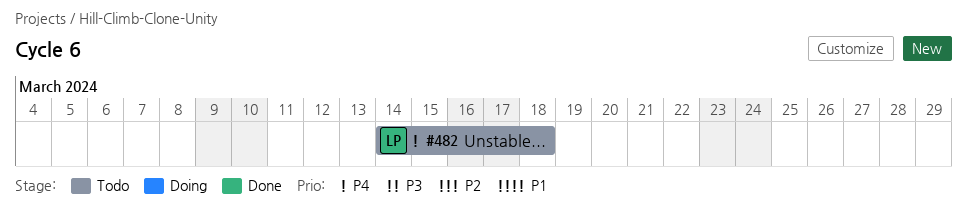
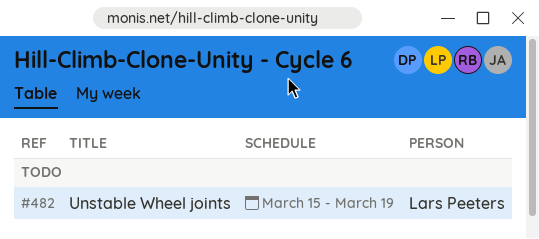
#482, start: Mar 14 -> Mar 15
#482, due: Mar 18 -> Mar 19

